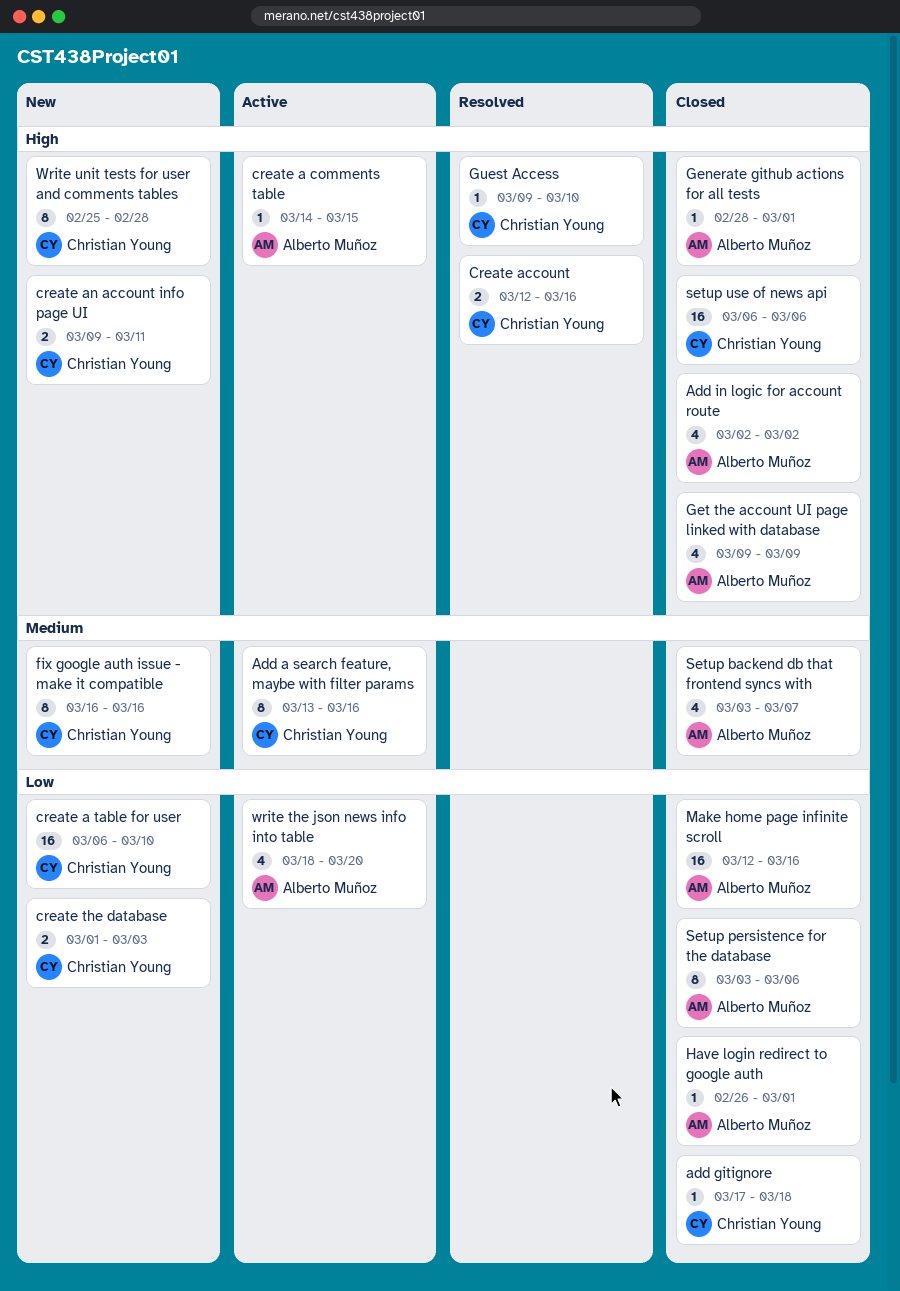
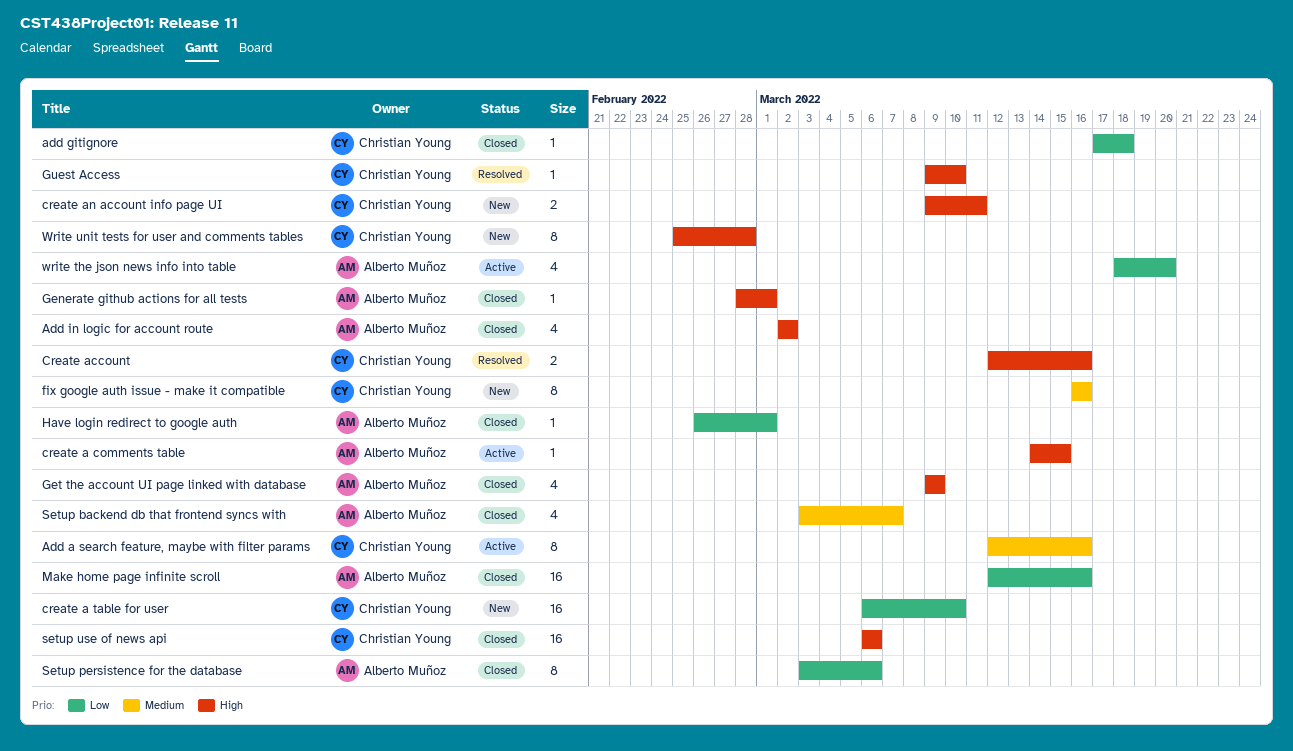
Add a search feature, maybe with filter params, start: Mar 13 -> Mar 12
create the database: present -> none

